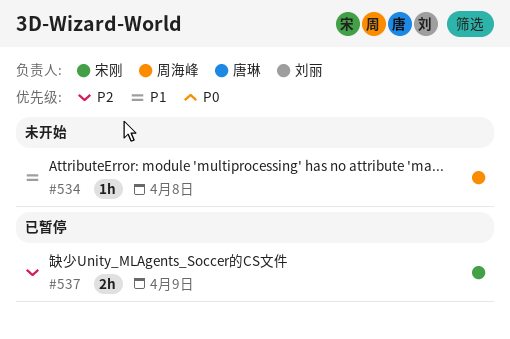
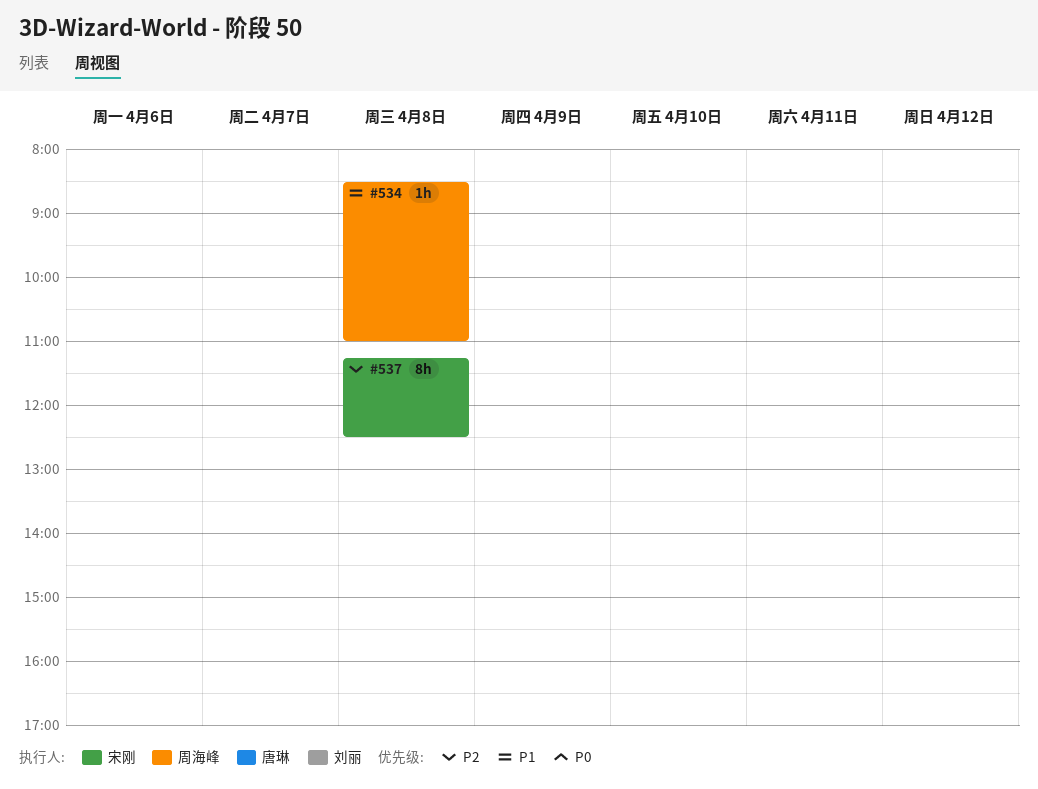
#537, estimate: 2h -> 8h
#537, day: Apr 9 -> Apr 8

